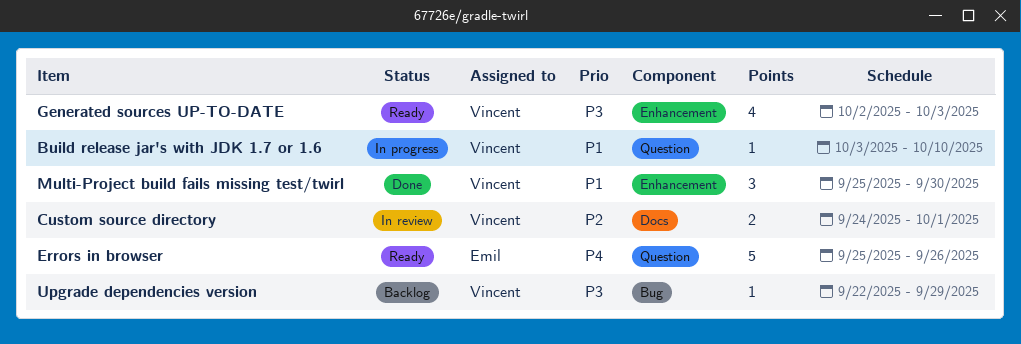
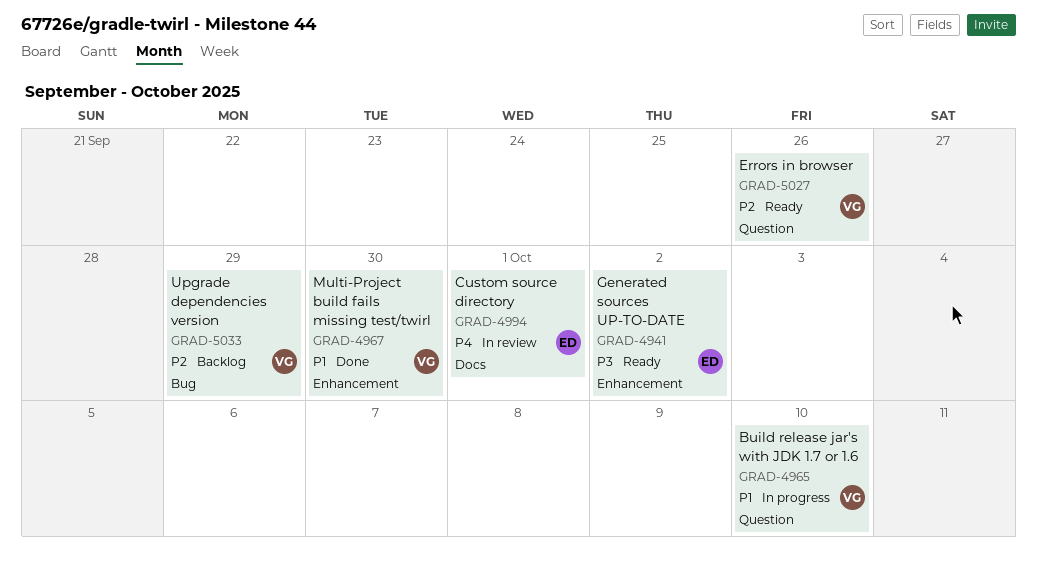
Custom source directory, owner: Vincent -> Emil
Custom source directory, priority: P2 -> P4
Errors in browser, owner: Emil -> Vincent
Errors in browser, priority: P4 -> P2
Generated sources UP-TO-DATE, owner: Vincent -> Emil
Generated sources UP-TO-DATE, due: Oct 3 -> Oct 2
Upgrade dependencies version, priority: P3 -> P2

